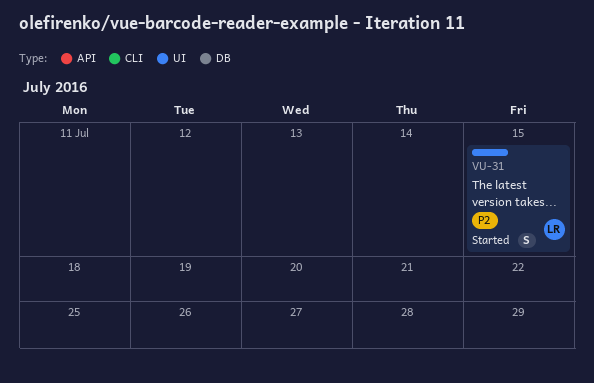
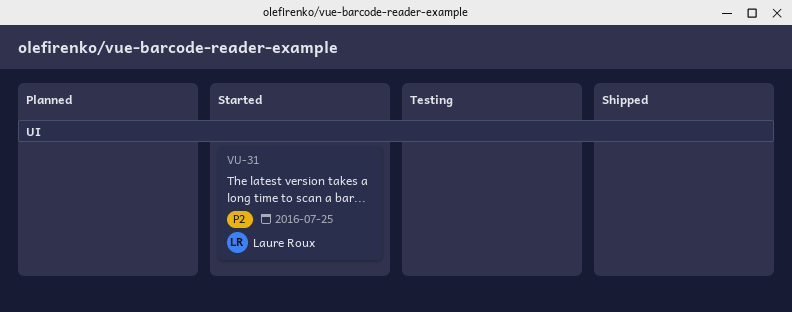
VU-31, due: Jul 15 -> Jul 25

